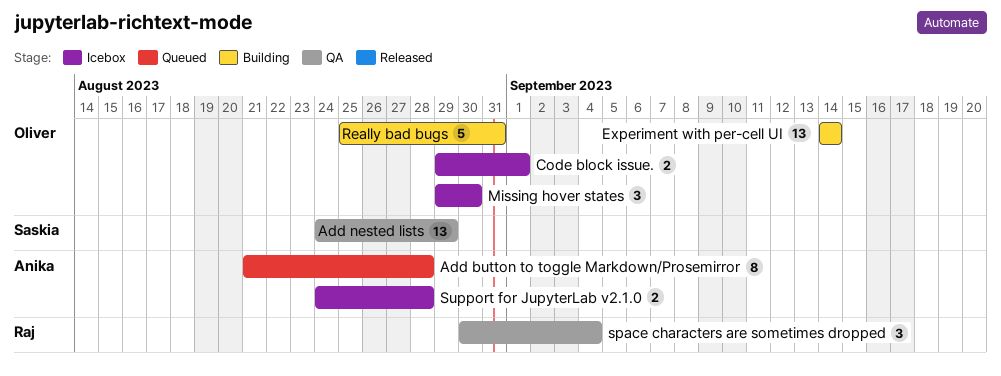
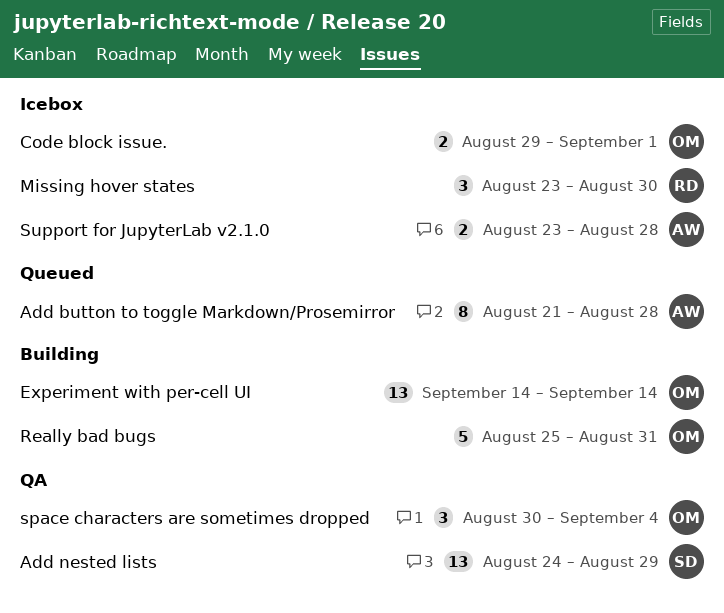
Missing hover states, owner: Oliver -> Raj
Missing hover states, start: Aug 29 -> Aug 23
space characters are sometimes dropped, owner: Raj -> Oliver
Support for JupyterLab v2.1.0, start: Aug 24 -> Aug 23

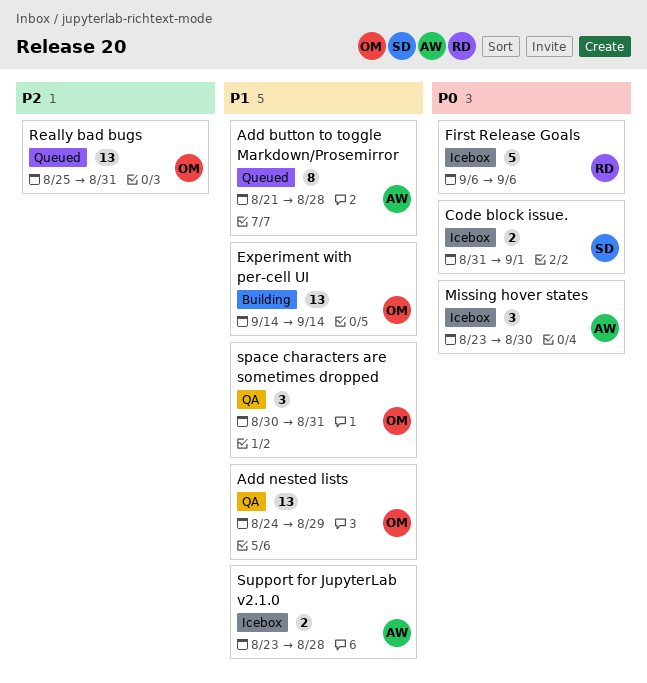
Add nested lists, owner: SD -> OM
Code block issue., owner: OM -> SD
Code block issue., start: Aug 29 -> Aug 31
First Release Goals: none -> present
Missing hover states, owner: RD -> AW
Really bad bugs, status: Building -> Queued
Really bad bugs, estimate: 5 -> 13
space characters are sometimes dropped, due: Sep 4 -> Aug 31

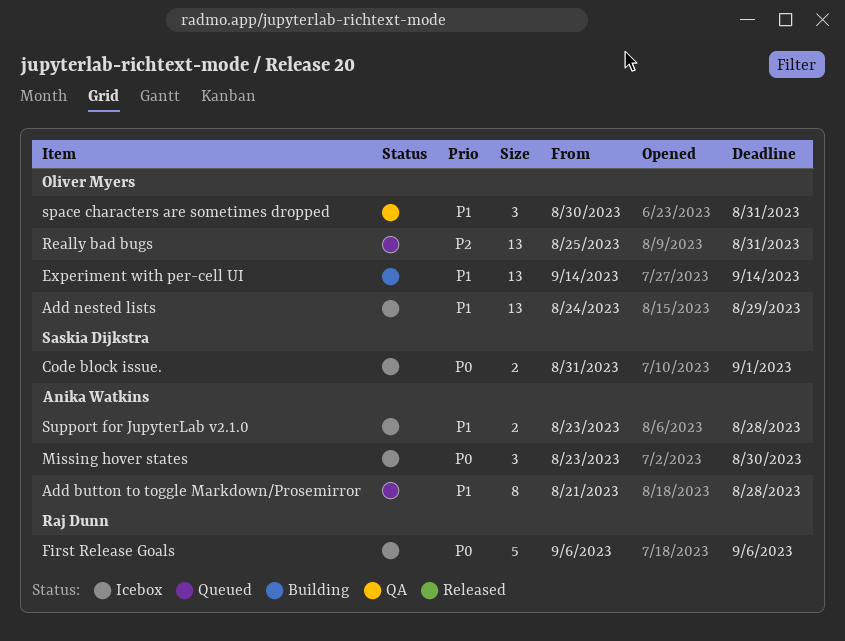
Add nested lists, status: QA -> Icebox

